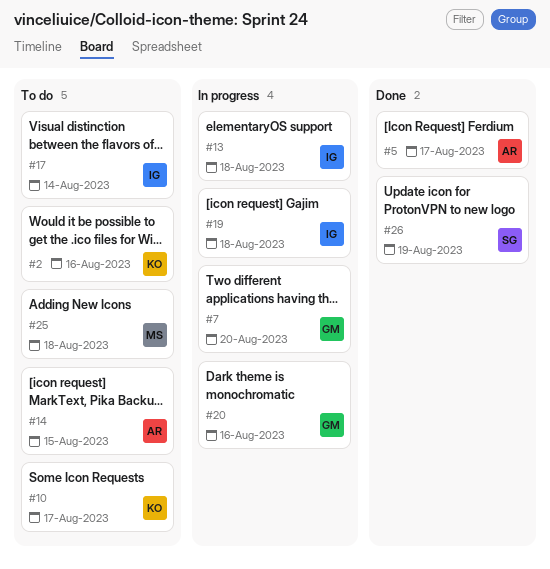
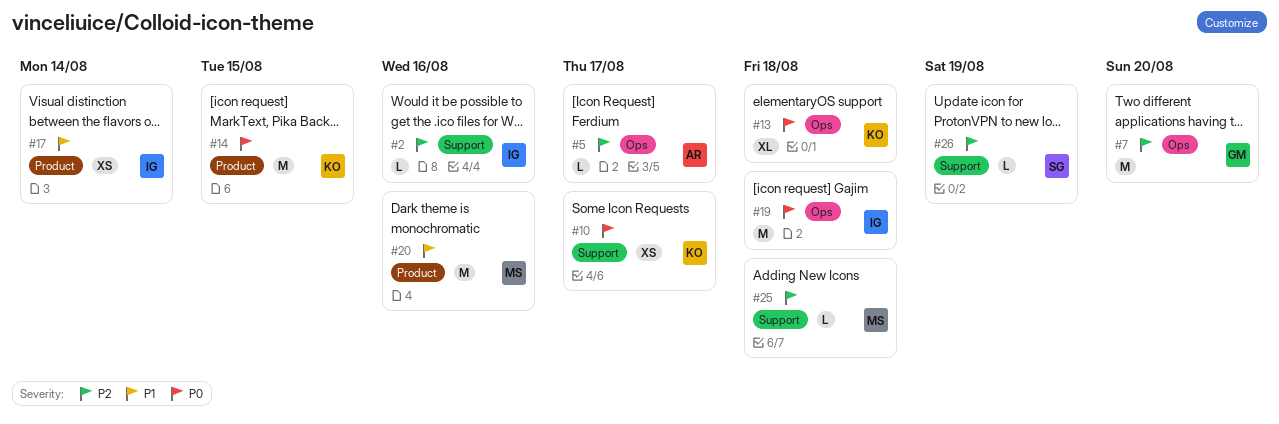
#2, owner: KO -> IG
#13, owner: IG -> KO
#14, owner: AR -> KO
#20, owner: GM -> MS

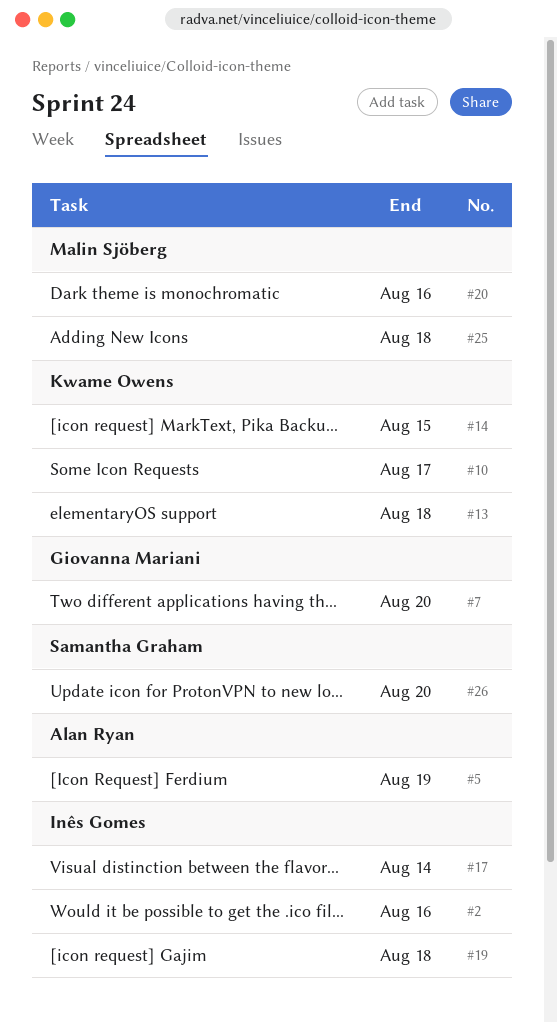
#5, due: Aug 17 -> Aug 19
#26, due: Aug 19 -> Aug 20

